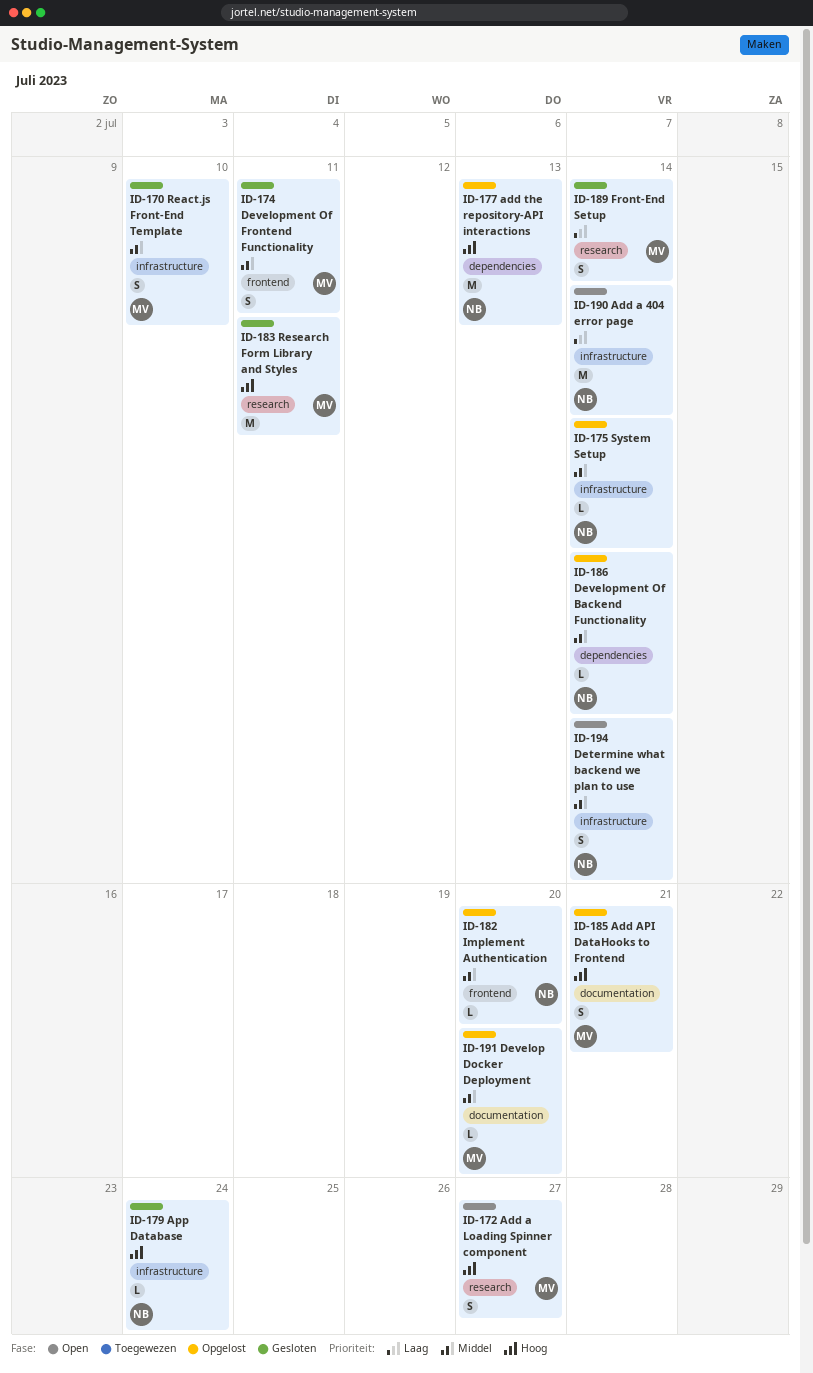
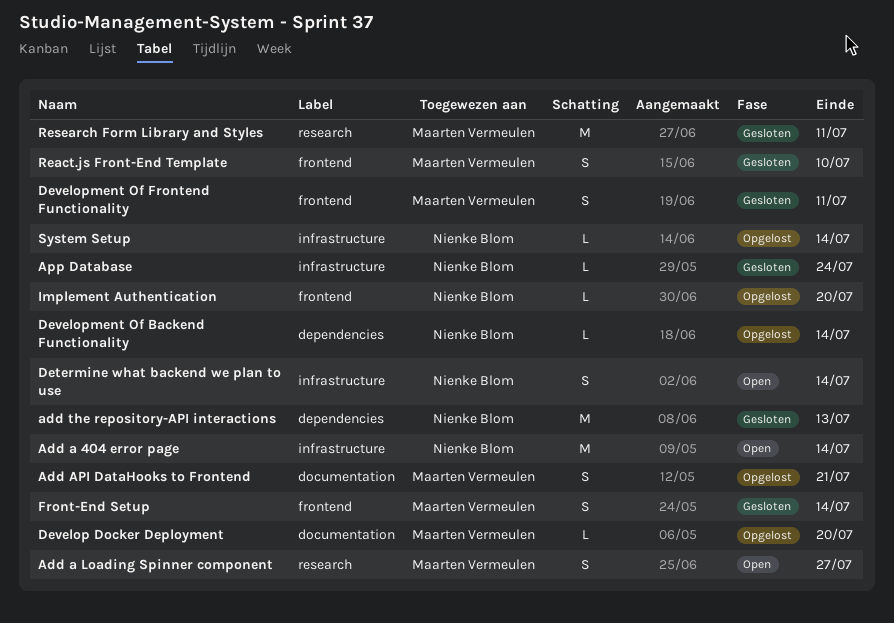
add the repository-API interactions, status: Opgelost -> Gesloten
Front-End Setup, label: research -> frontend
React.js Front-End Template, label: infrastructure -> frontend

